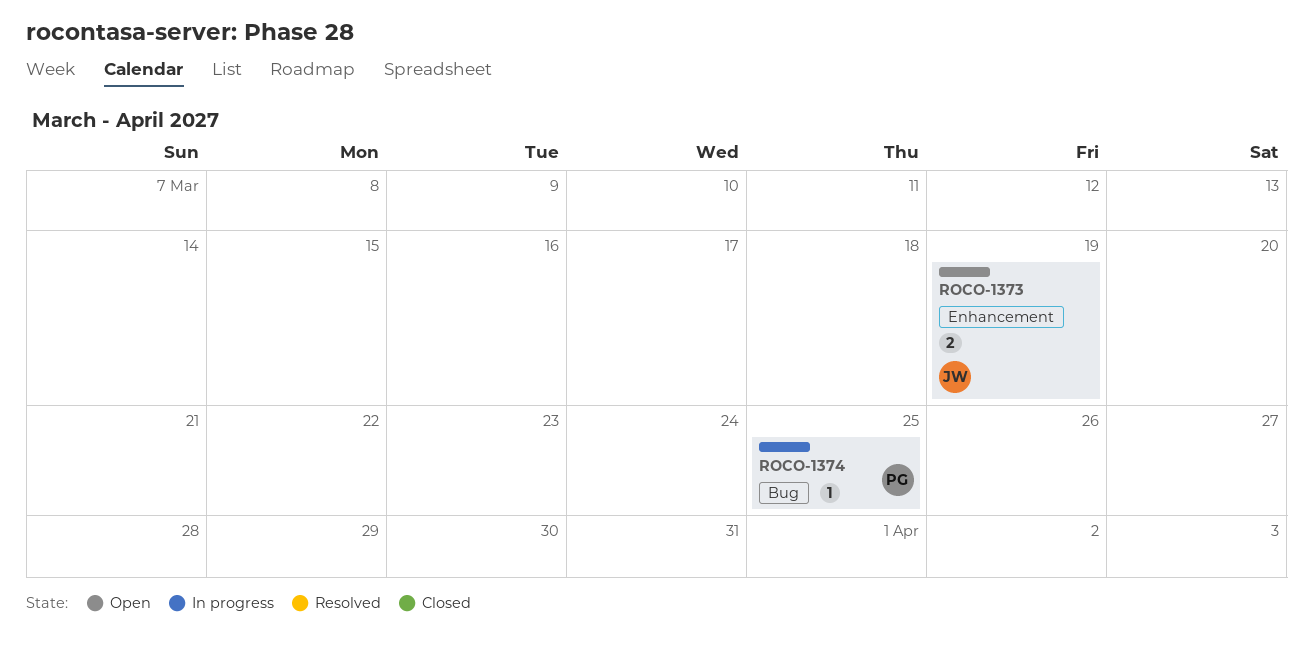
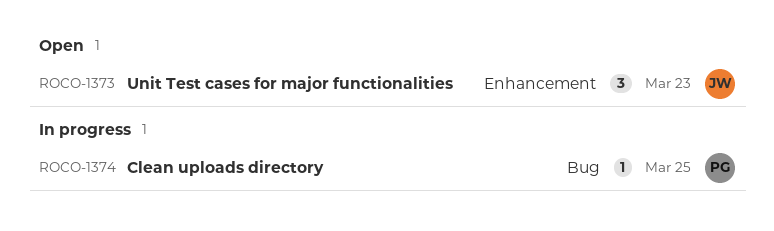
ROCO-1373, estimate: 2 -> 3
ROCO-1373, due: Mar 19 -> Mar 23

